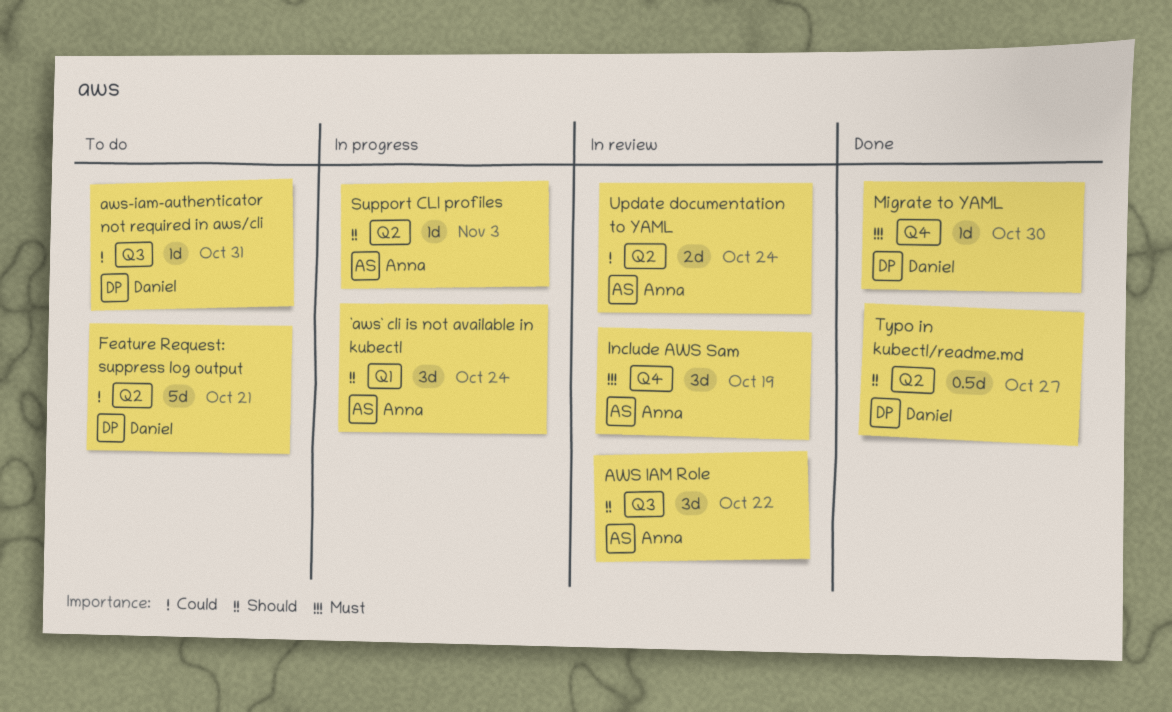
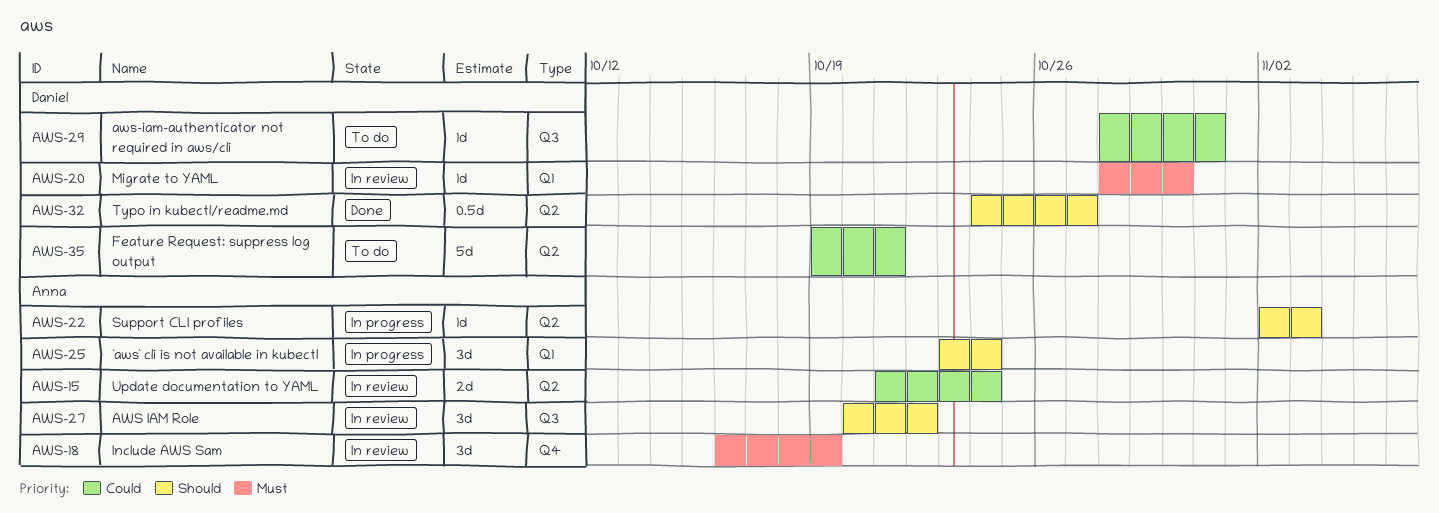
Migrate to YAML, status: Done -> In review
Migrate to YAML, label: Q4 -> Q1

